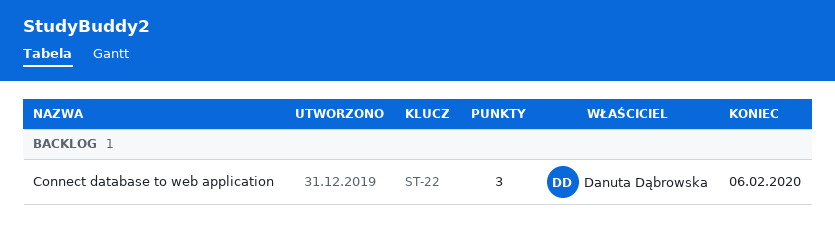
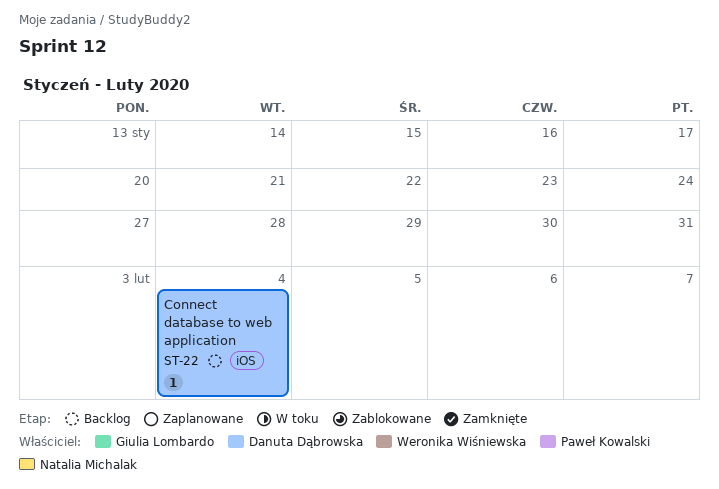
ST-22, estimate: 3 -> 1
ST-22, due: Feb 6 -> Feb 4

